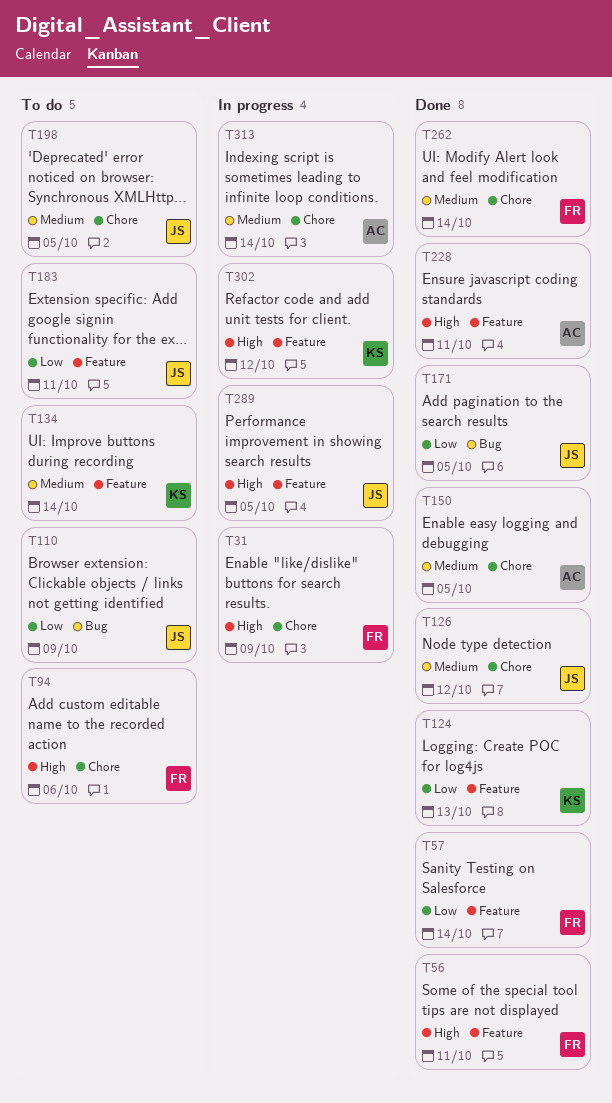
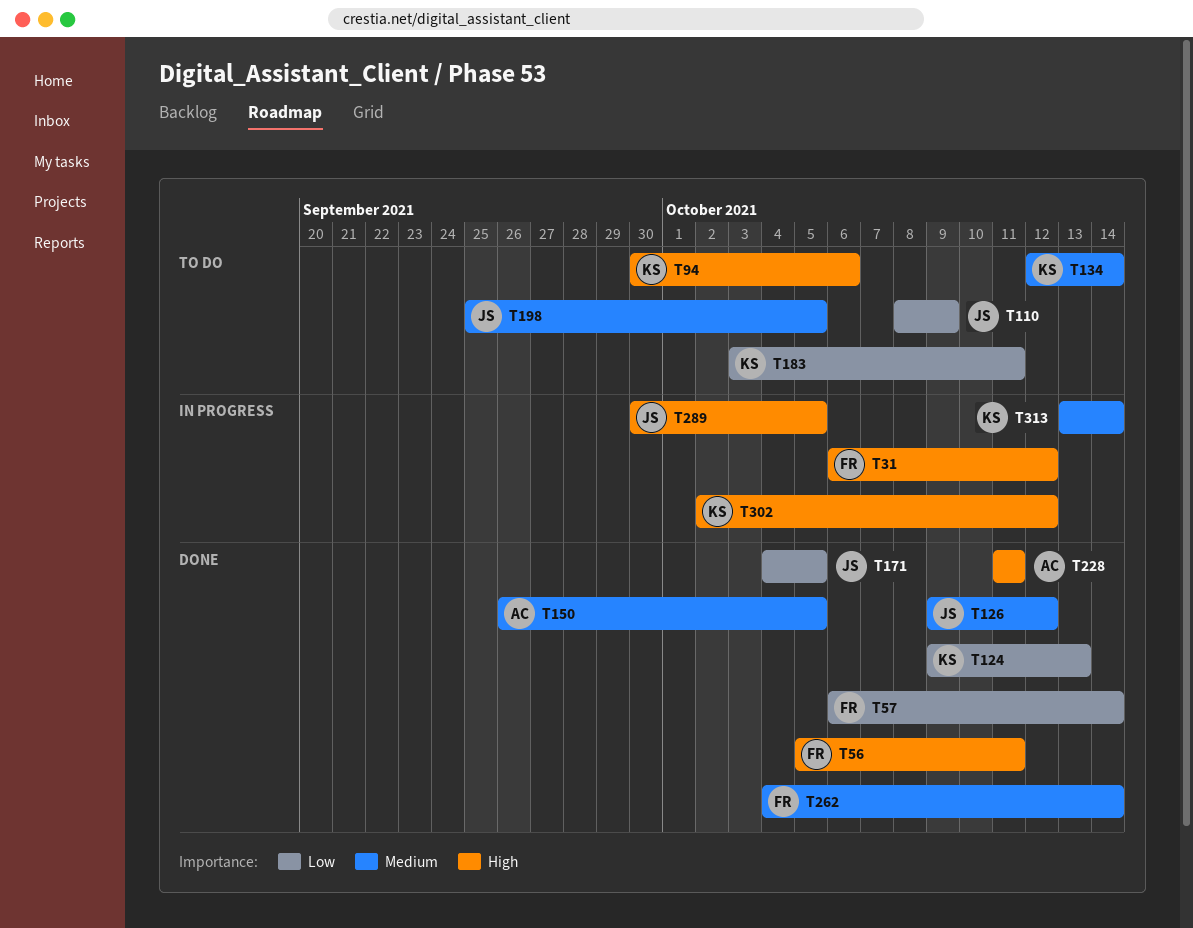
T31, due: Oct 9 -> Oct 12
T94, owner: FR -> KS
T183, owner: JS -> KS
T313, owner: AC -> KS

